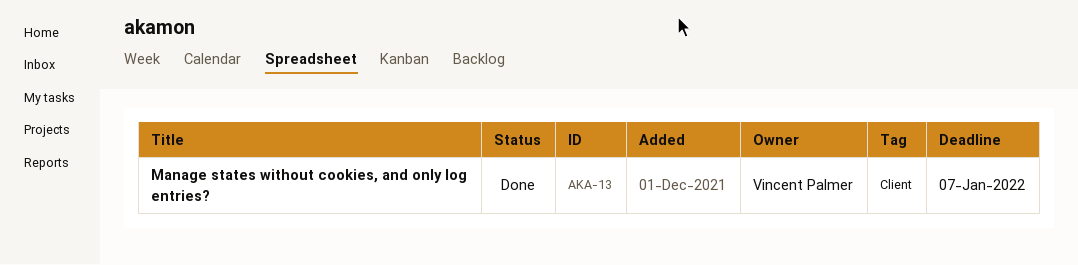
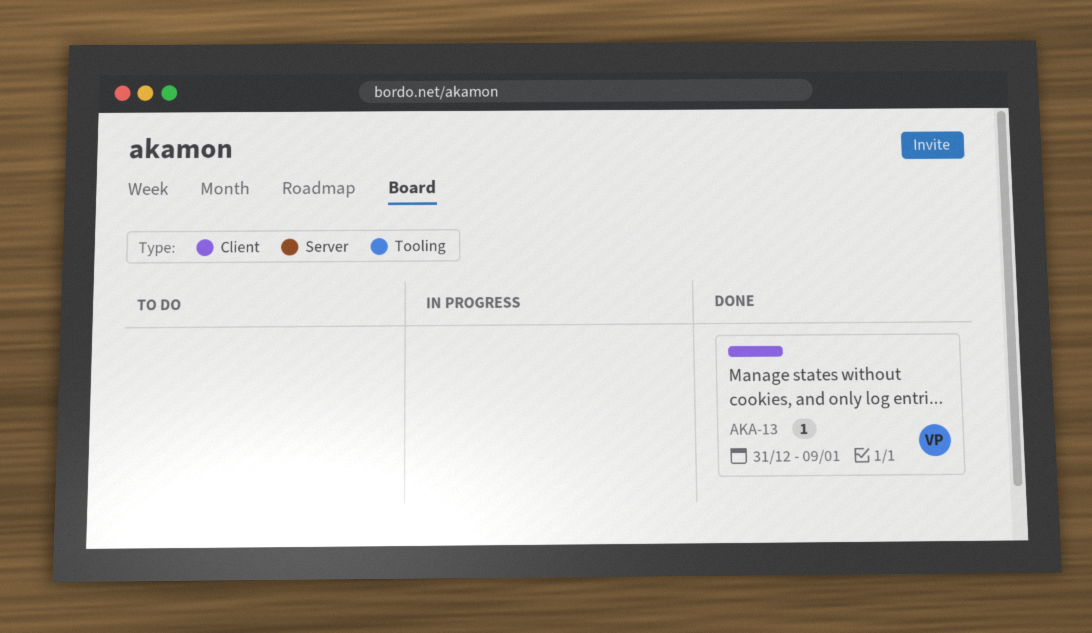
AKA-13, due: Jan 7 -> Jan 9

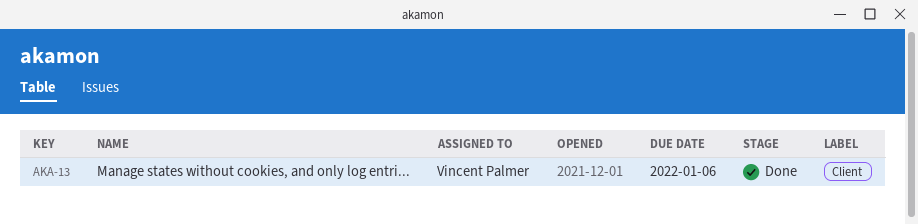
AKA-13, due: Jan 9 -> Jan 6

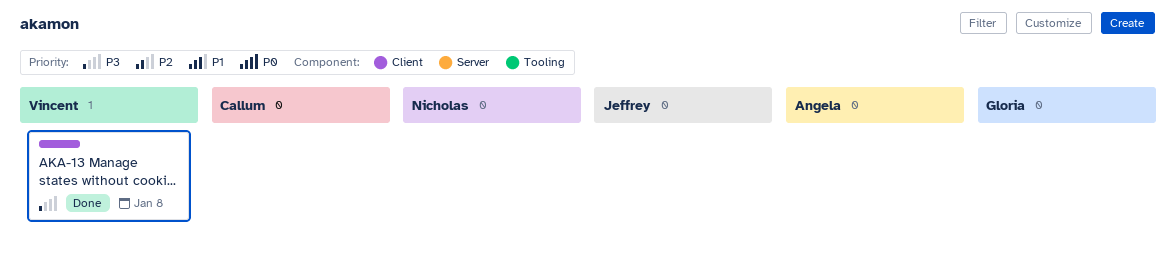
AKA-13, due: Jan 6 -> Jan 8

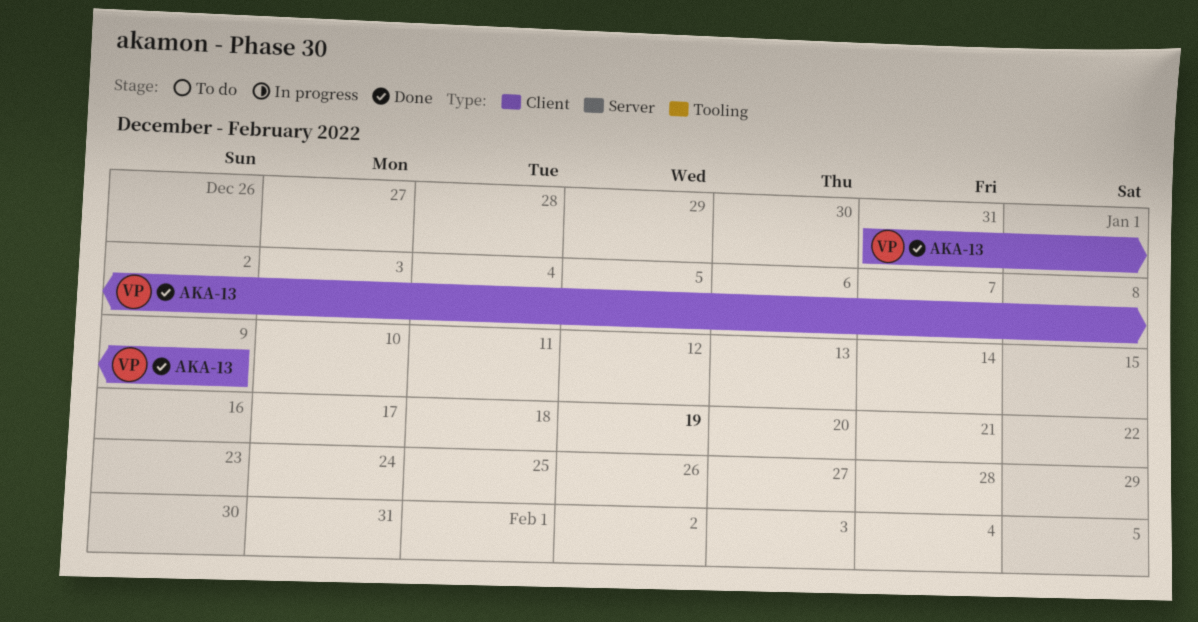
AKA-13, due: Jan 8 -> Jan 9

